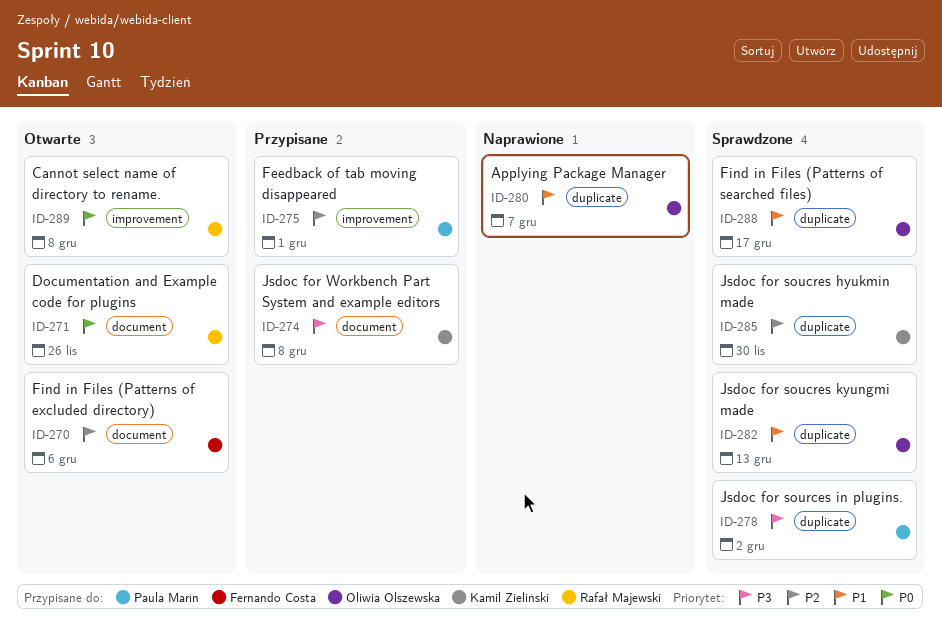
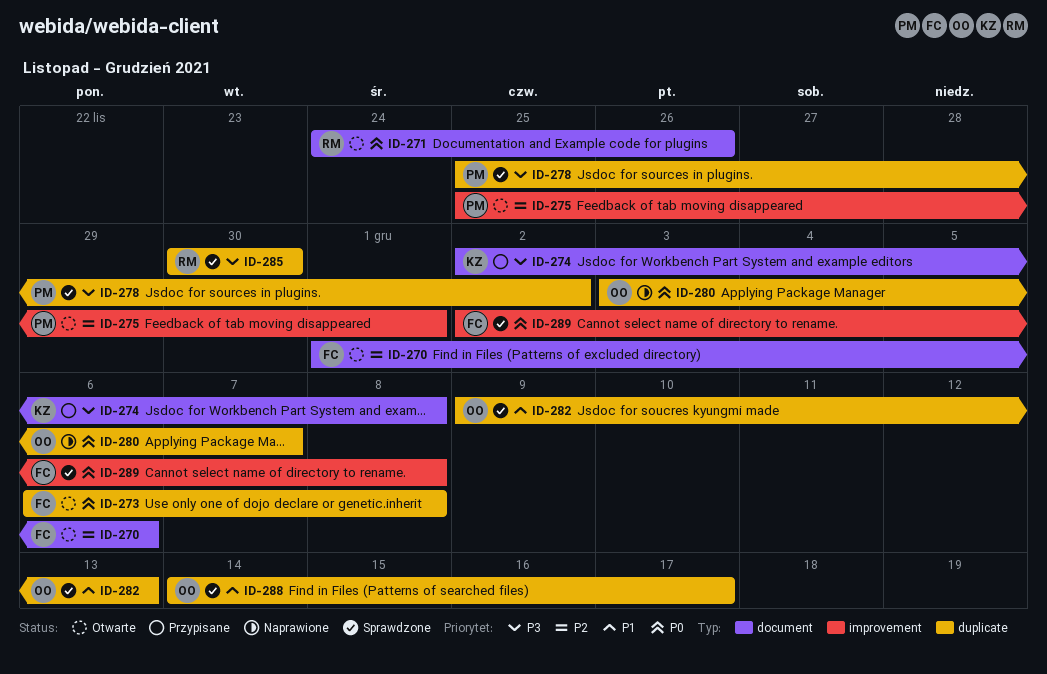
ID-273: none -> present
ID-275, status: Przypisane -> Otwarte
ID-280, priority: P1 -> P0
ID-285, owner: Kamil Zieliński -> Rafał Majewski
ID-285, priority: P2 -> P3
ID-289, status: Otwarte -> Sprawdzone
ID-289, owner: Rafał Majewski -> Fernando Costa

